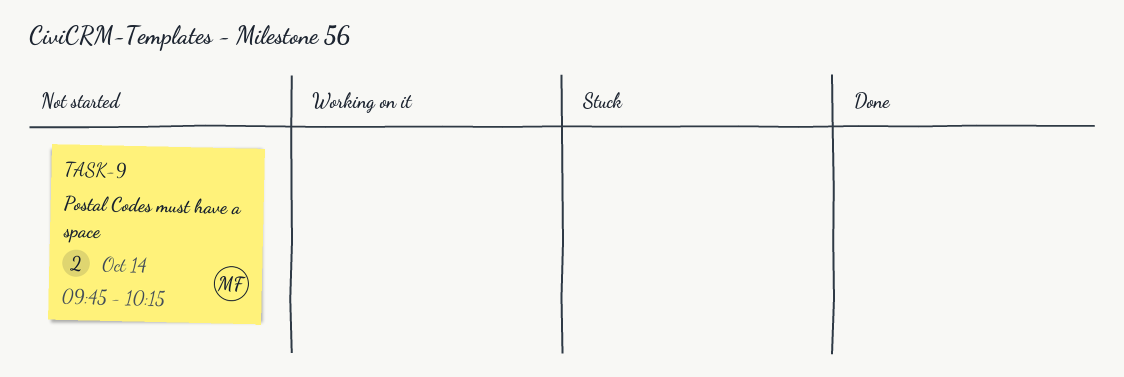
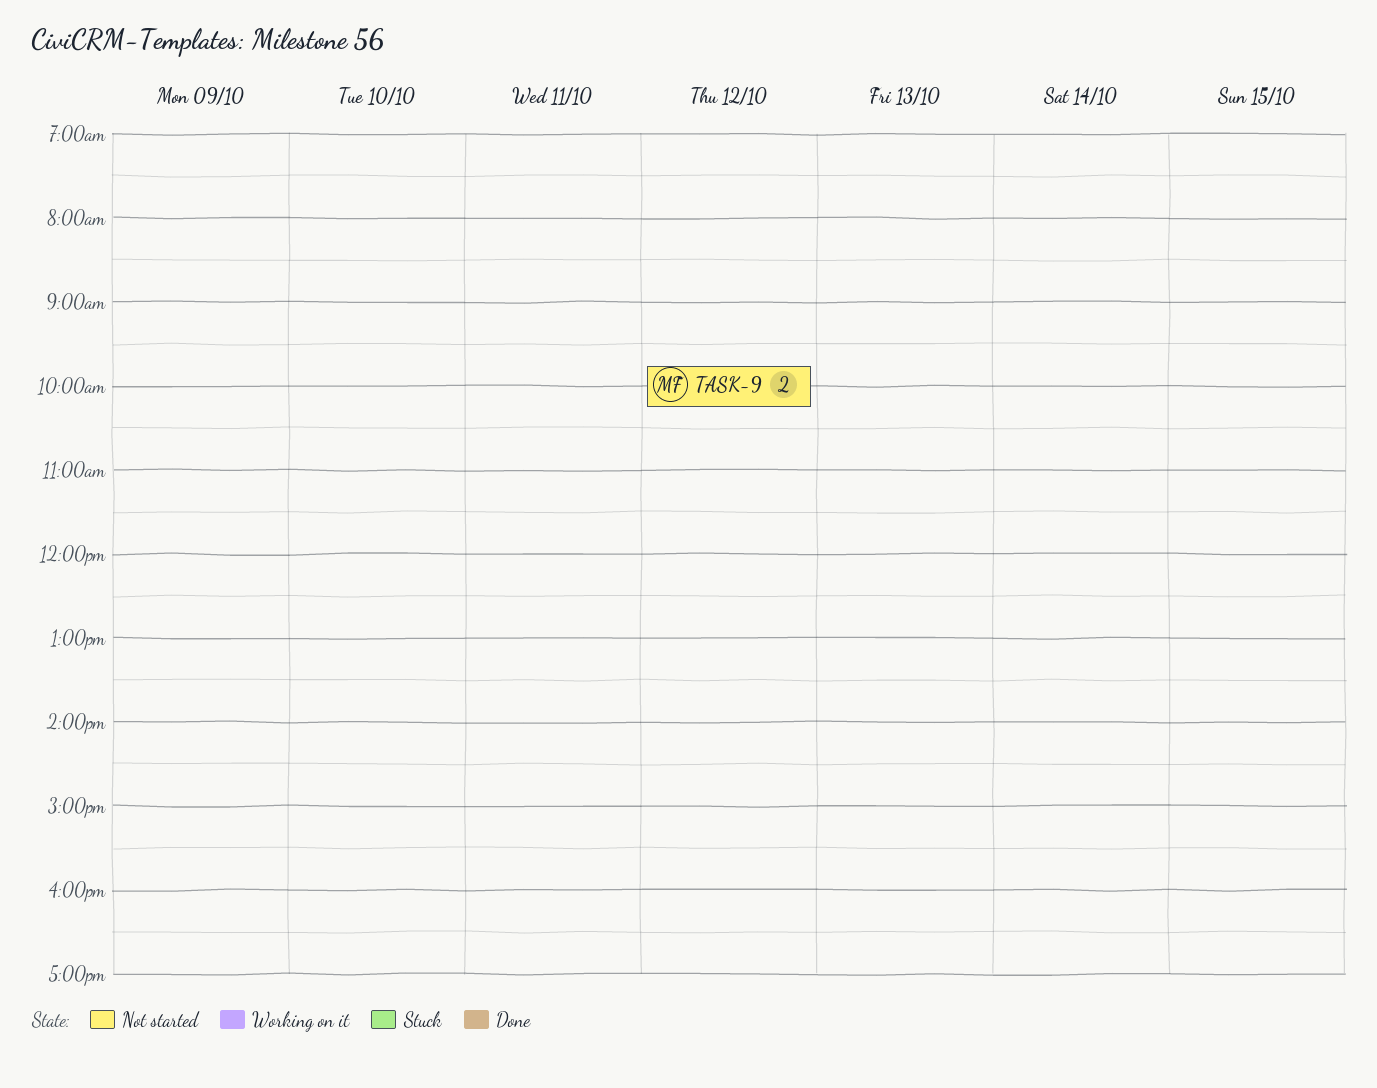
TASK-9, day: Oct 14 -> Oct 12

